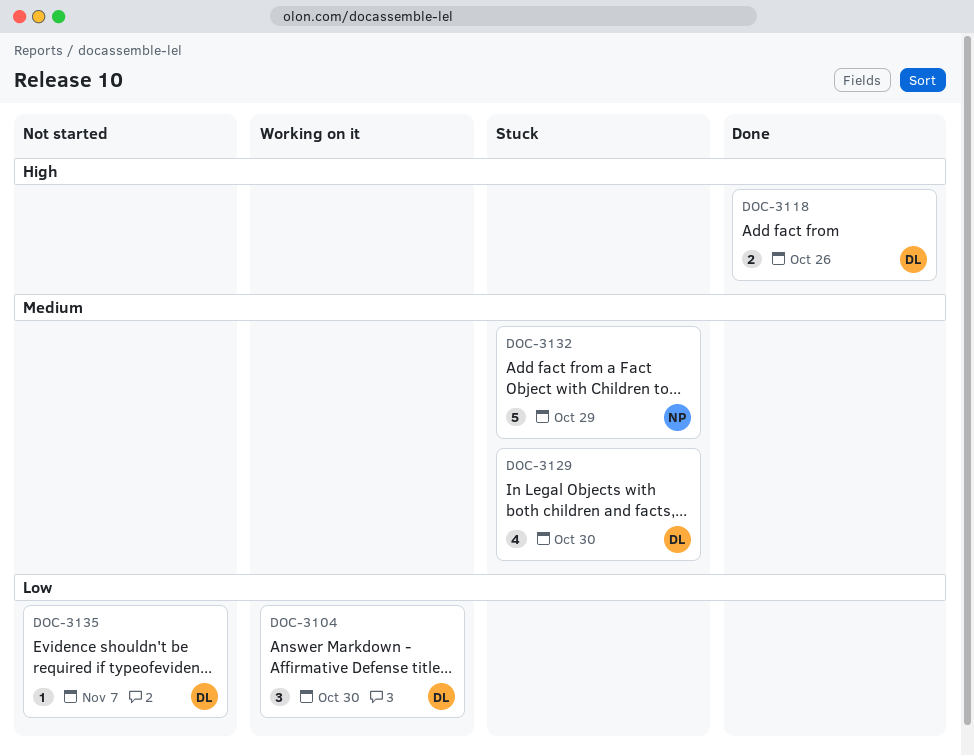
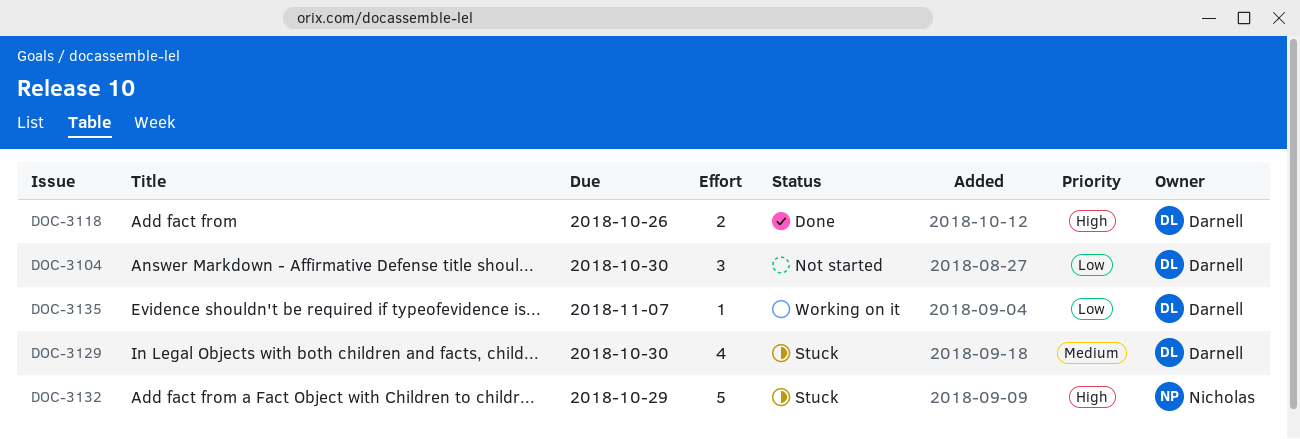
DOC-3104, status: Working on it -> Not started
DOC-3132, priority: Medium -> High
DOC-3135, status: Not started -> Working on it

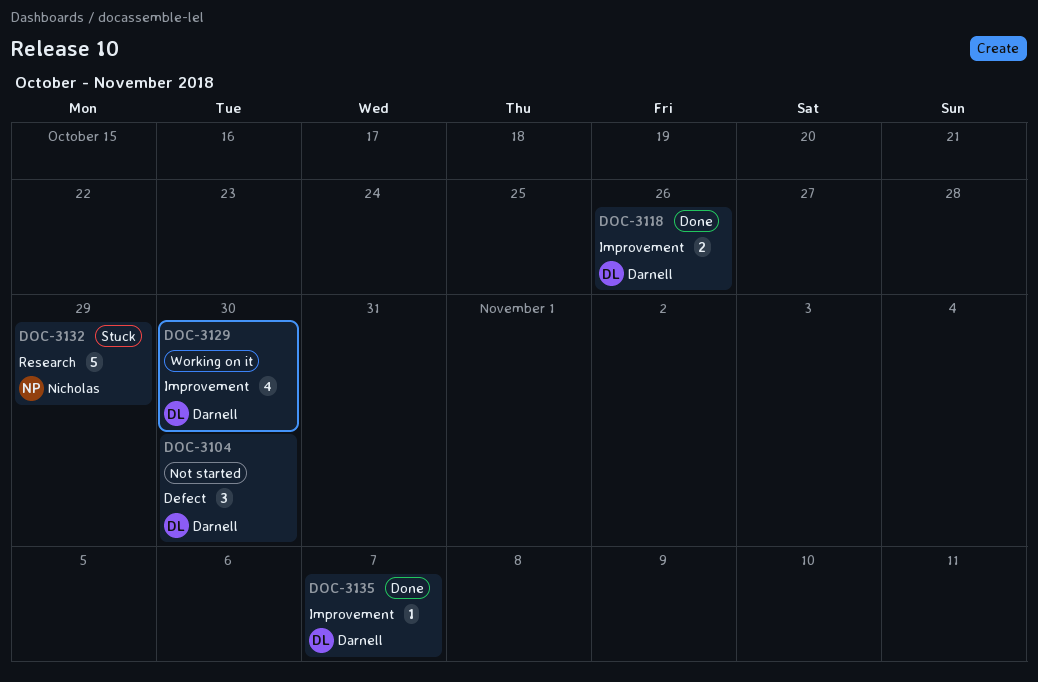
DOC-3129, status: Stuck -> Working on it
DOC-3135, status: Working on it -> Done

